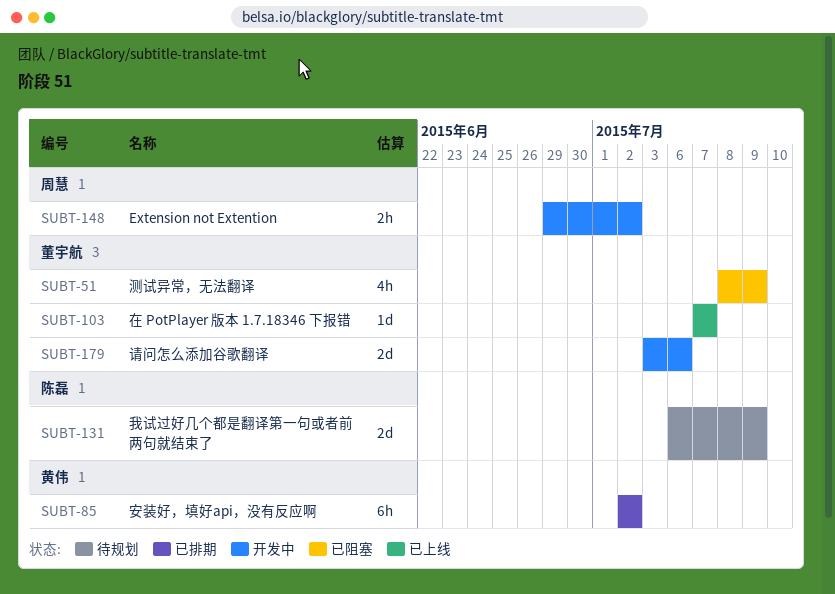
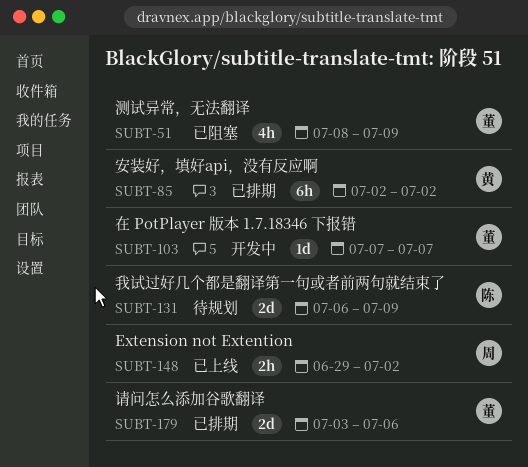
SUBT-103, status: 已上线 -> 开发中
SUBT-148, status: 开发中 -> 已上线
SUBT-179, status: 开发中 -> 已排期

